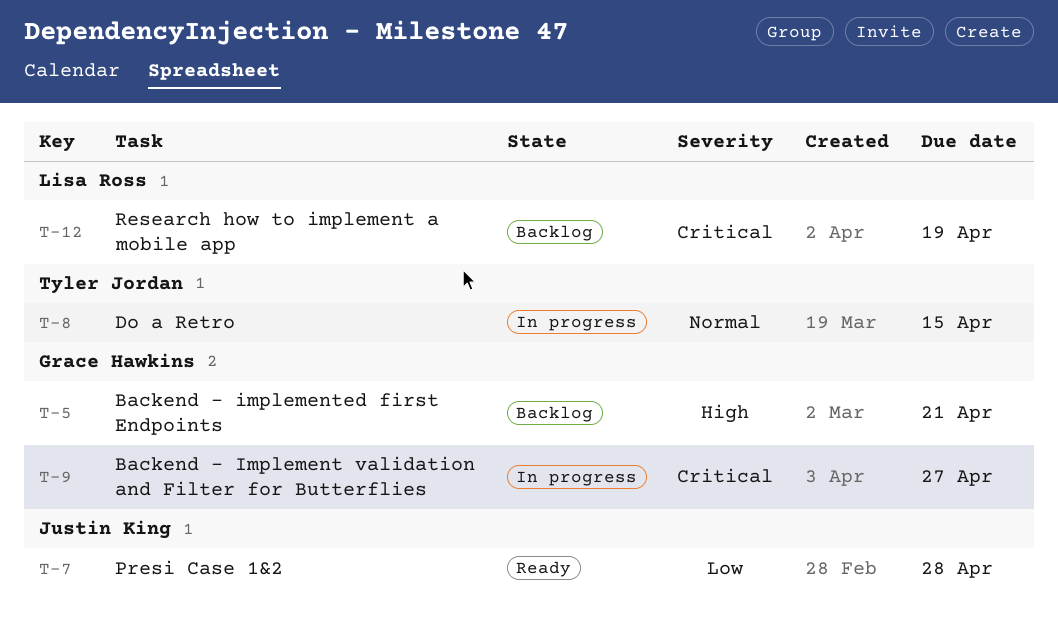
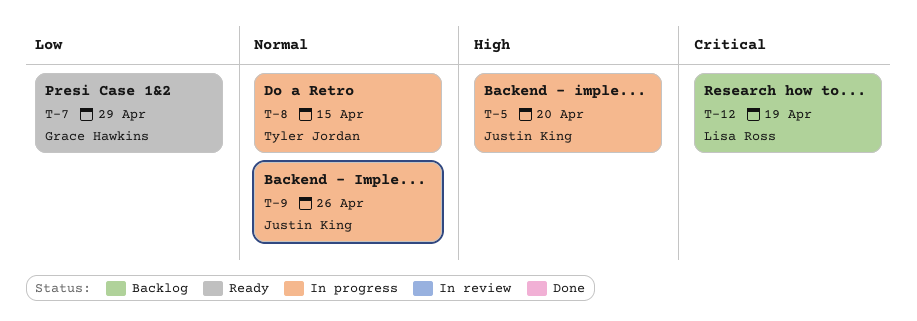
T-5, status: Backlog -> In progress
T-5, owner: Grace Hawkins -> Justin King
T-5, due: Apr 21 -> Apr 20
T-7, owner: Justin King -> Grace Hawkins
T-7, due: Apr 28 -> Apr 29
T-9, owner: Grace Hawkins -> Justin King
T-9, priority: Critical -> Normal
T-9, due: Apr 27 -> Apr 26

